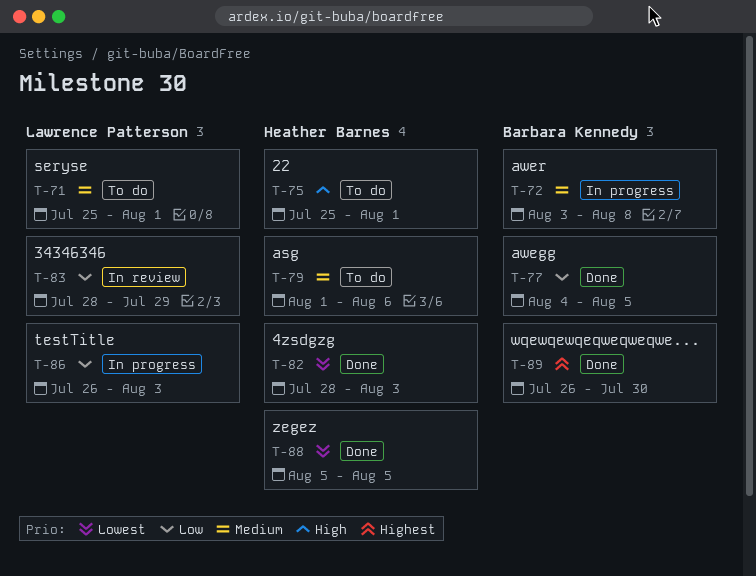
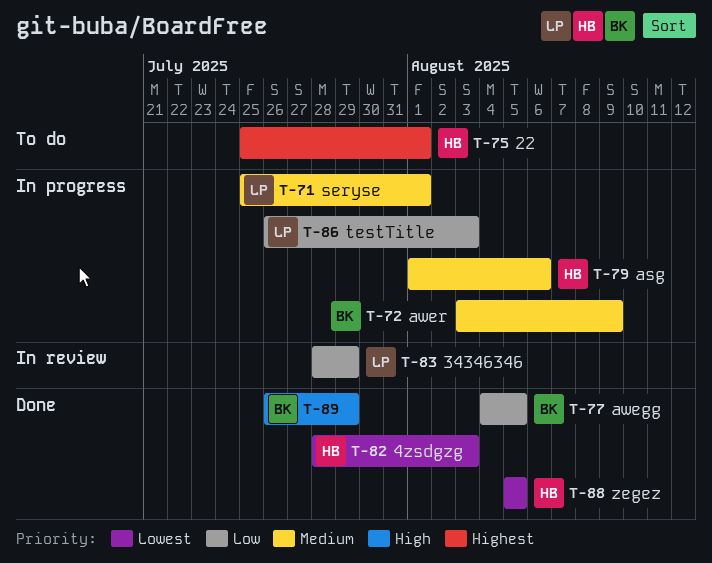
T-71, status: To do -> In progress
T-72, due: Aug 8 -> Aug 9
T-75, priority: High -> Highest
T-79, status: To do -> In progress
T-89, priority: Highest -> High
T-89, due: Jul 30 -> Jul 29

